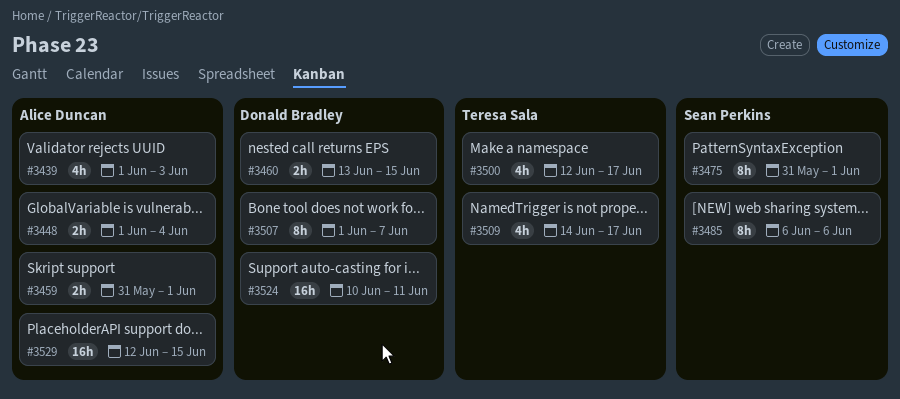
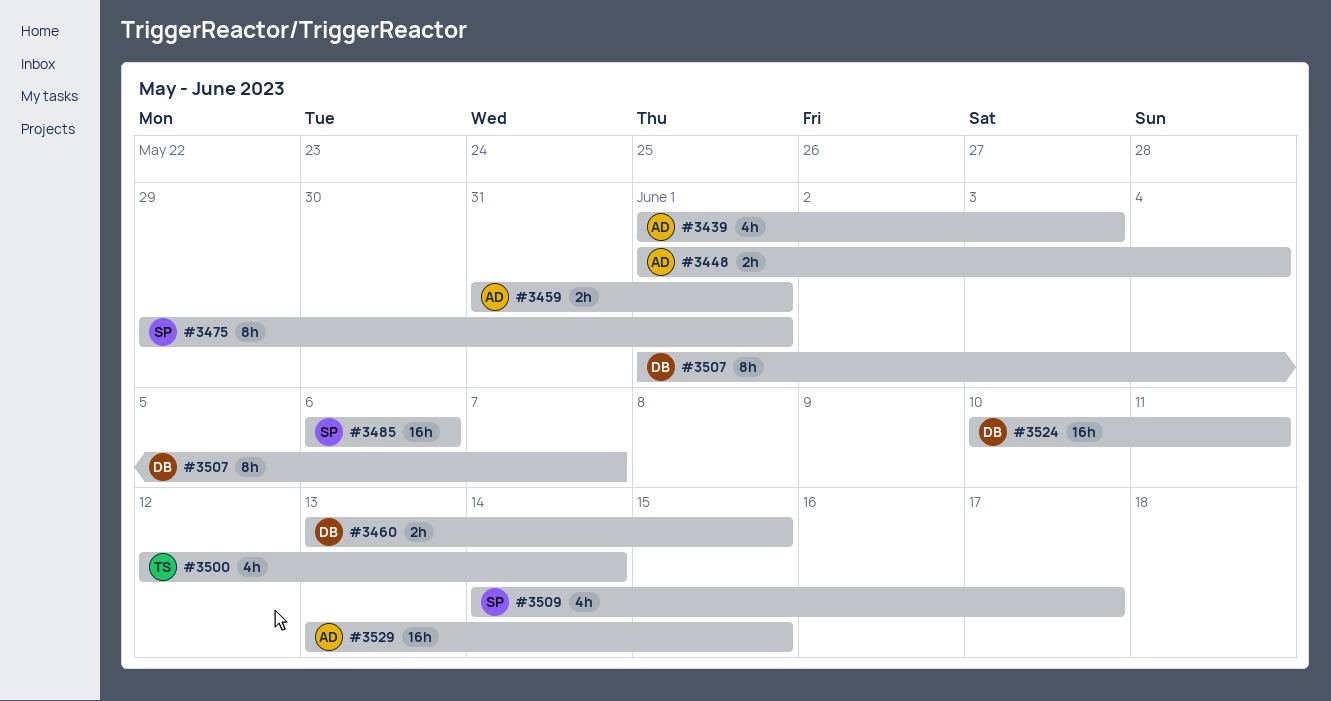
#3475, start: May 31 -> May 29
#3485, estimate: 8h -> 16h
#3500, due: Jun 17 -> Jun 14
#3509, owner: Teresa Sala -> Sean Perkins
#3529, start: Jun 12 -> Jun 13

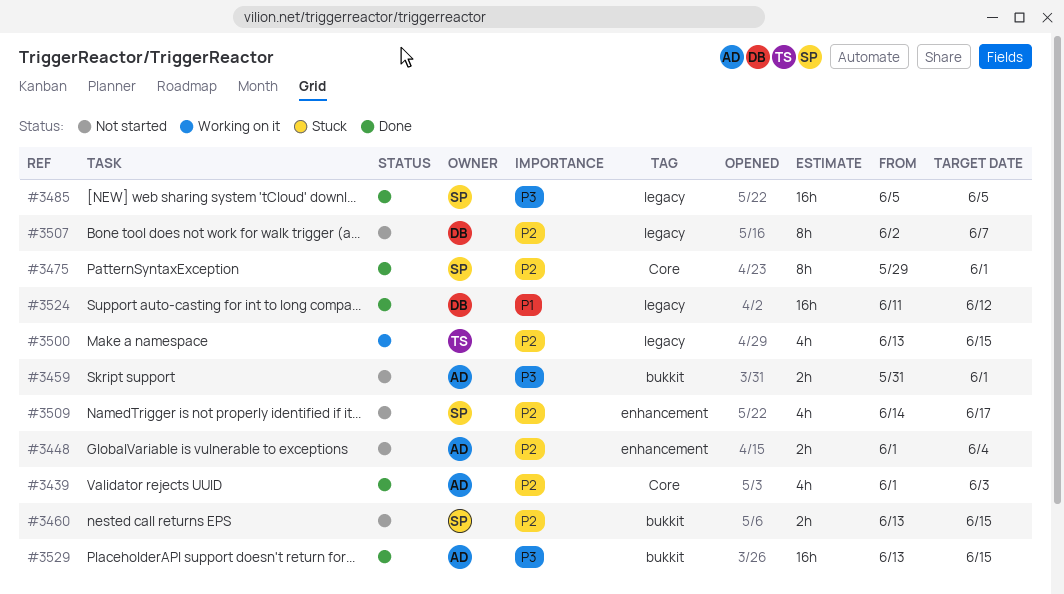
#3460, owner: DB -> SP
#3485, start: Jun 6 -> Jun 5
#3485, due: Jun 6 -> Jun 5
#3500, start: Jun 12 -> Jun 13
#3500, due: Jun 14 -> Jun 15
#3507, start: Jun 1 -> Jun 2
#3524, start: Jun 10 -> Jun 11
#3524, due: Jun 11 -> Jun 12

